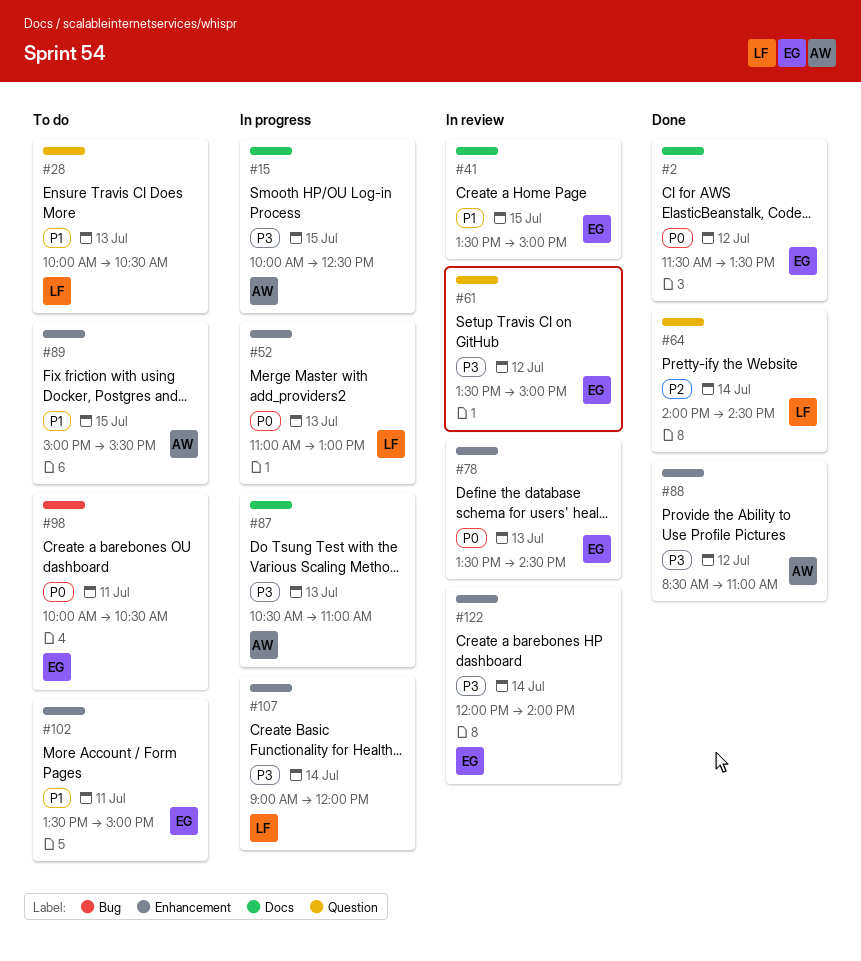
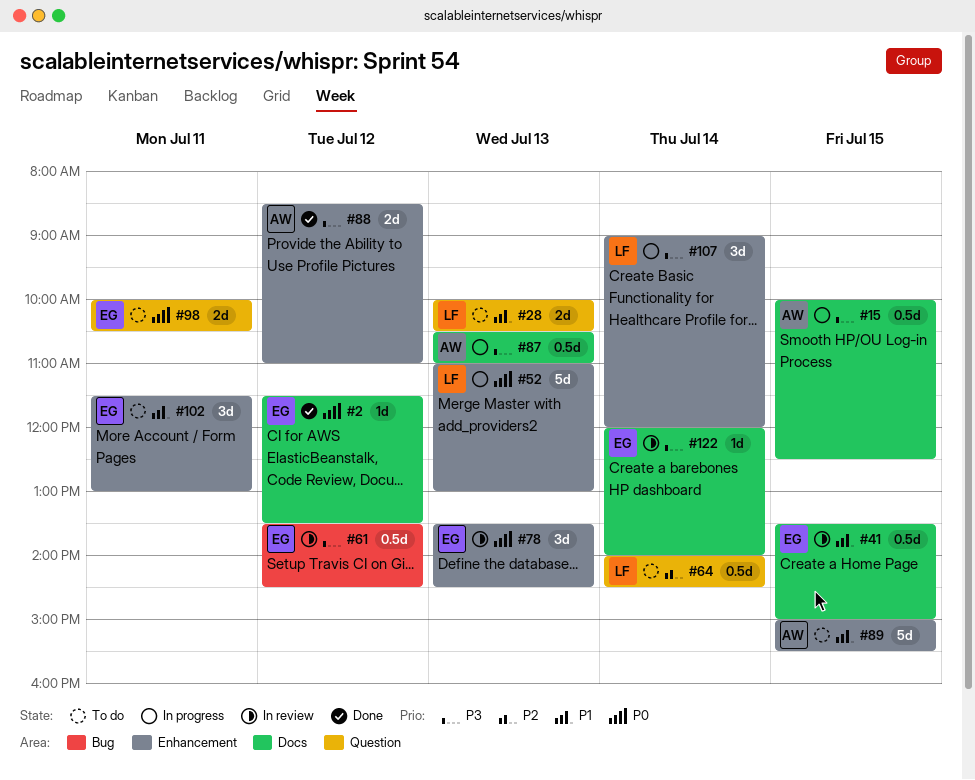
#61, label: Question -> Bug
#61, ends: 15:00 -> 14:30
#64, status: Done -> To do
#98, label: Bug -> Question
#102, begins: 13:30 -> 11:30
#102, ends: 15:00 -> 13:00
#122, label: Enhancement -> Docs

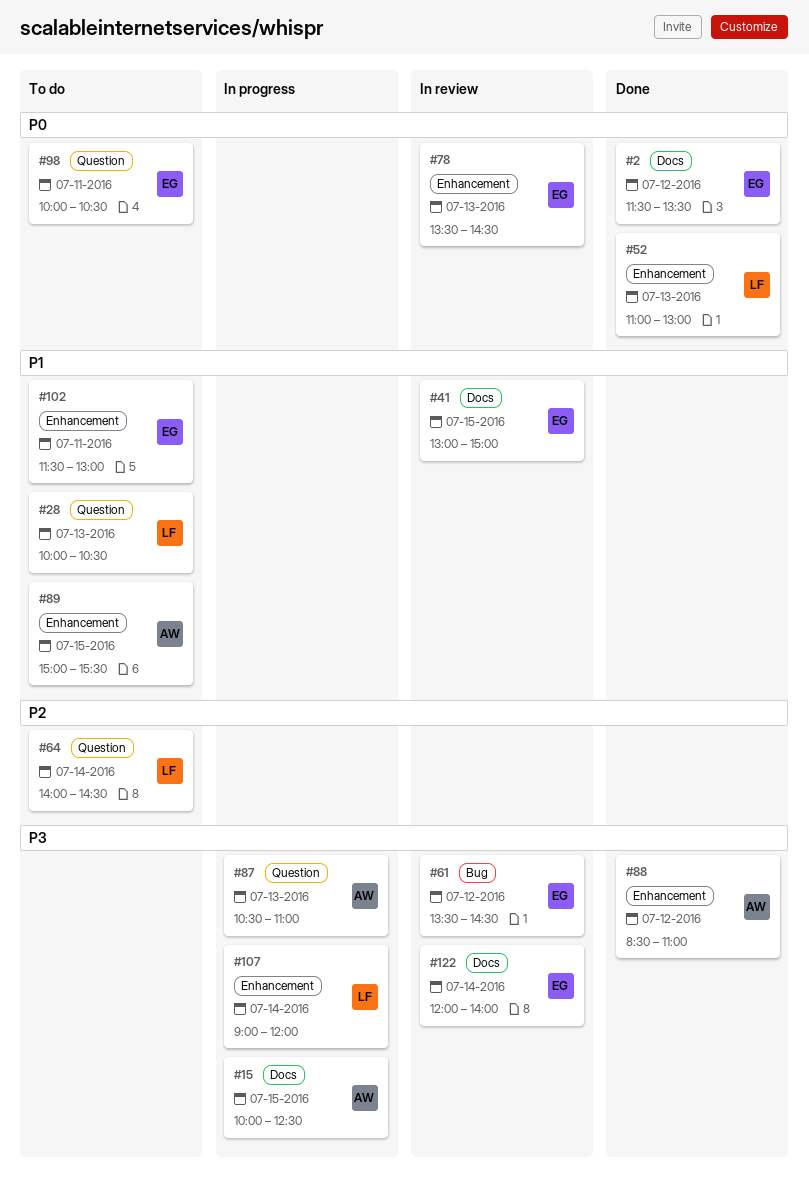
#41, begins: 13:30 -> 13:00
#52, status: In progress -> Done
#87, label: Docs -> Question

